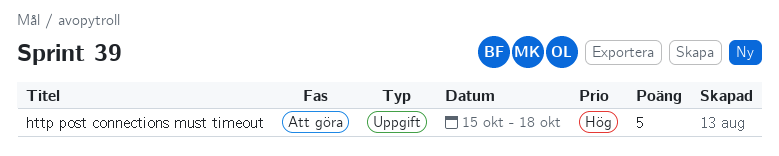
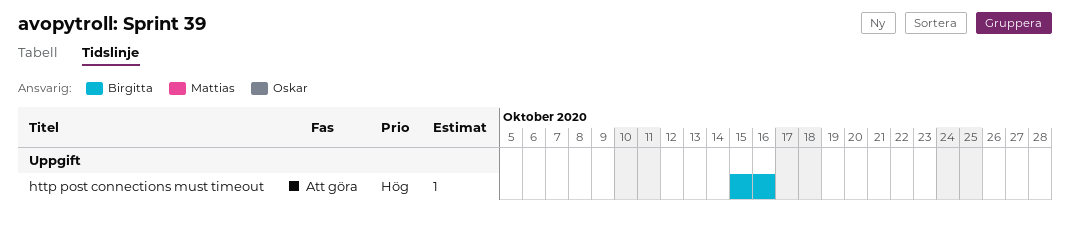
http post connections must timeout, estimate: 5 -> 1
http post connections must timeout, due: Oct 18 -> Oct 16

